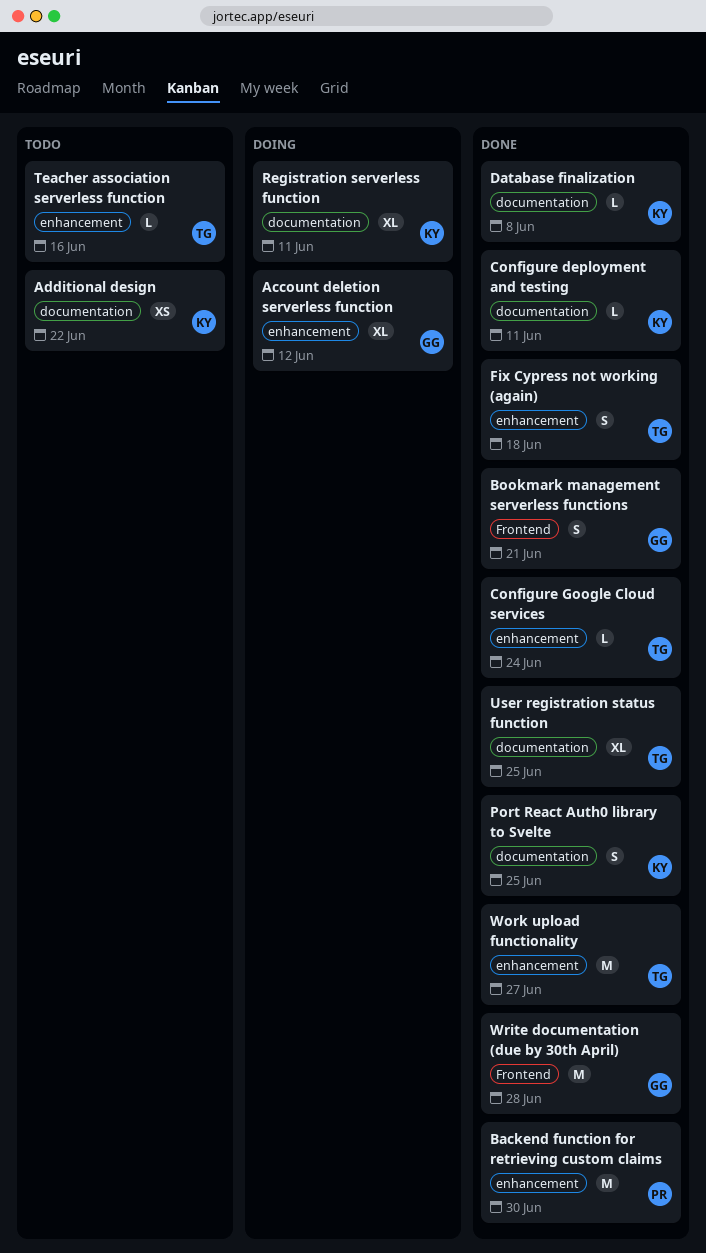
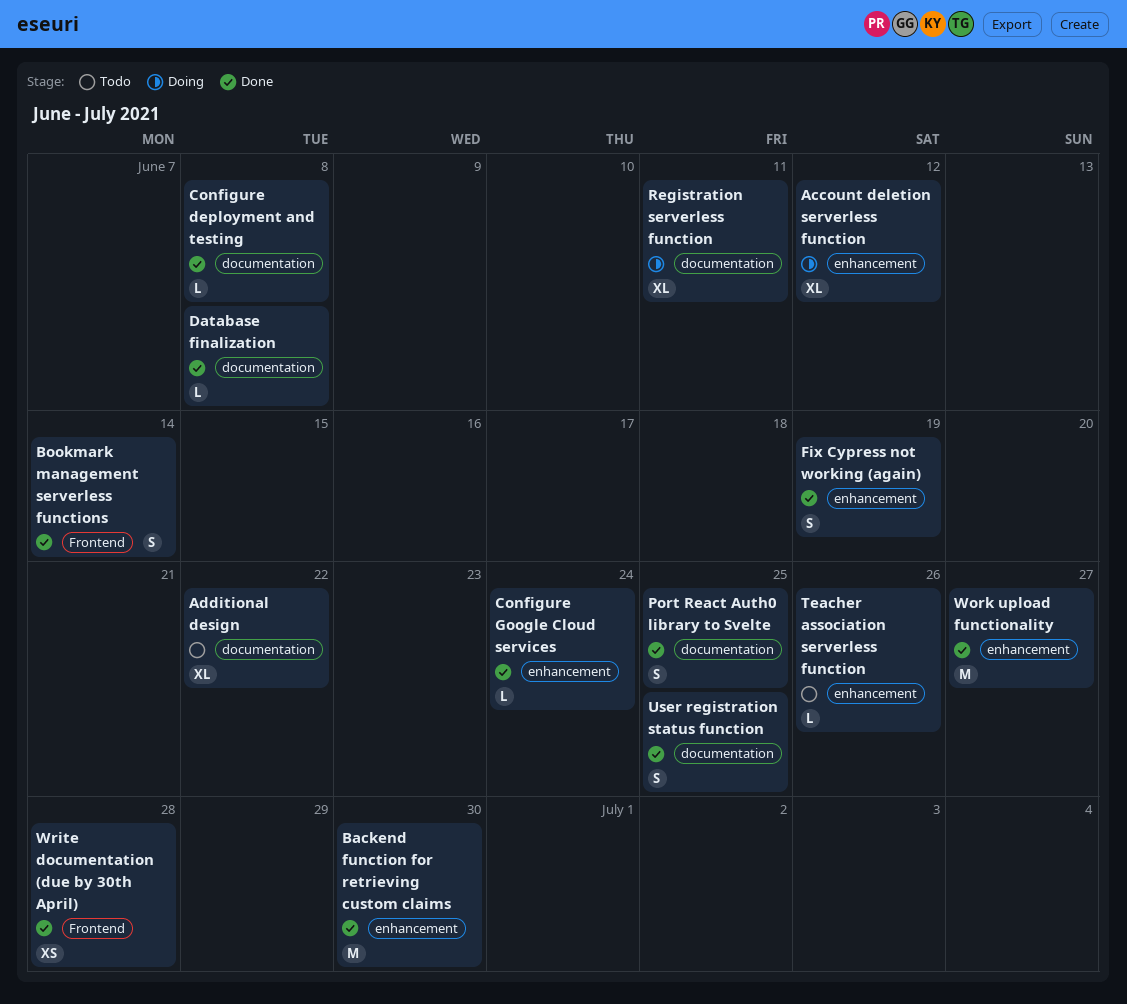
Additional design, estimate: XS -> XL
Bookmark management serverless functions, due: Jun 21 -> Jun 14
Configure deployment and testing, due: Jun 11 -> Jun 8
Fix Cypress not working (again), due: Jun 18 -> Jun 19
Teacher association serverless function, due: Jun 16 -> Jun 26
User registration status function, estimate: XL -> S
Write documentation (due by 30th April), estimate: M -> XS

